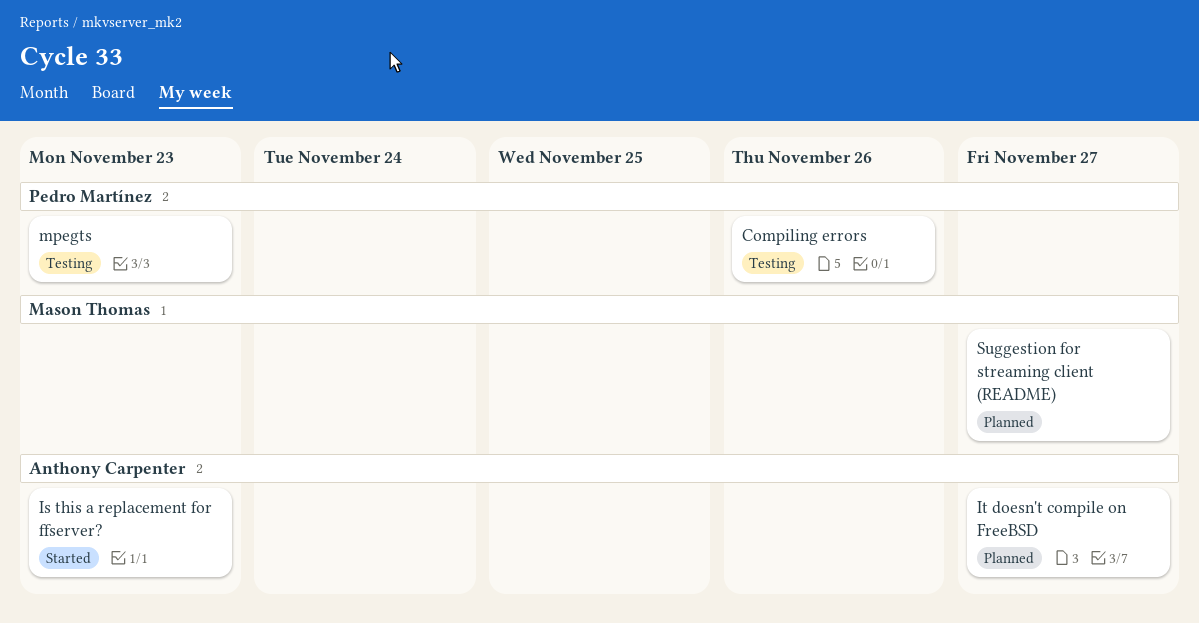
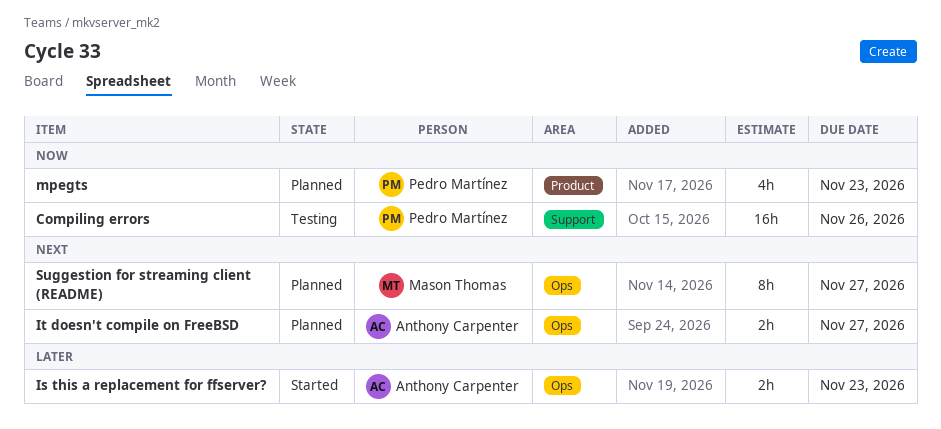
mpegts, status: Testing -> Planned

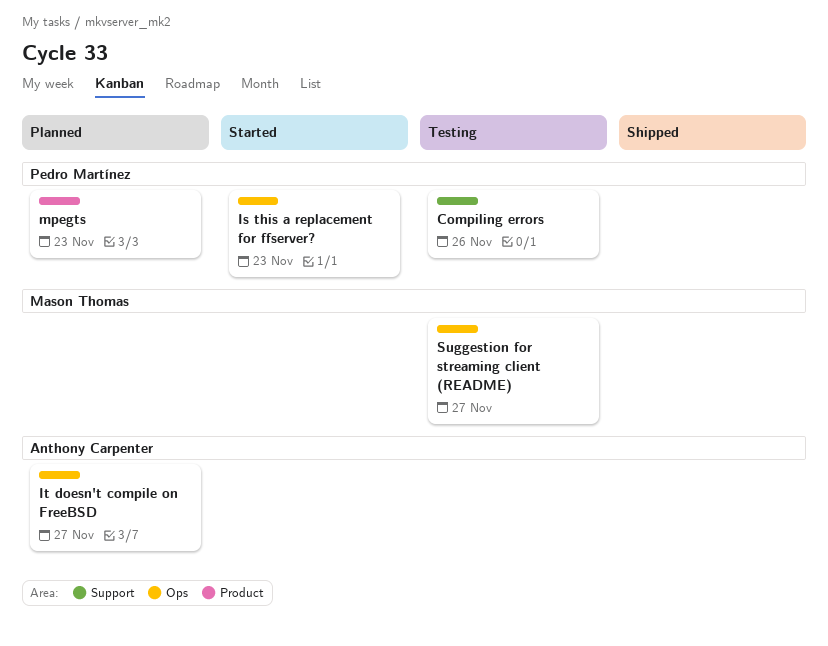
Is this a replacement for ffserver?, owner: Anthony Carpenter -> Pedro Martínez
Suggestion for streaming client (README), status: Planned -> Testing

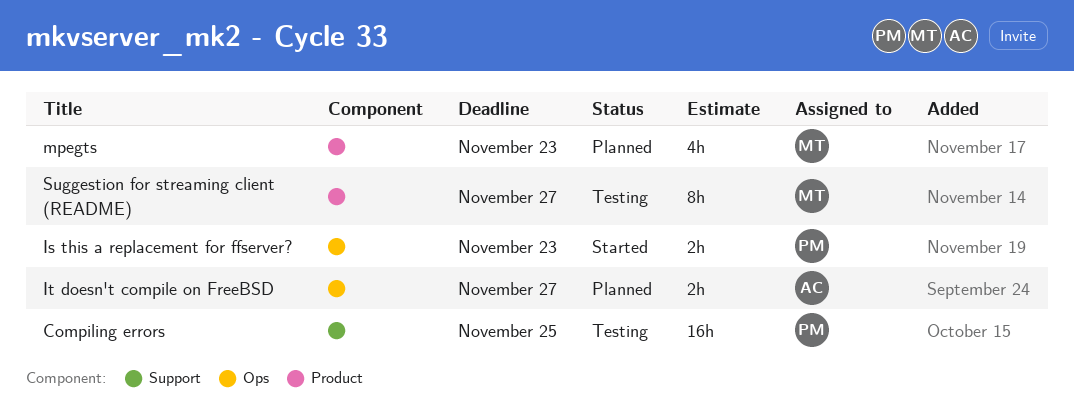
Compiling errors, due: Nov 26 -> Nov 25
mpegts, owner: Pedro Martínez -> Mason Thomas
Suggestion for streaming client (README), label: Ops -> Product

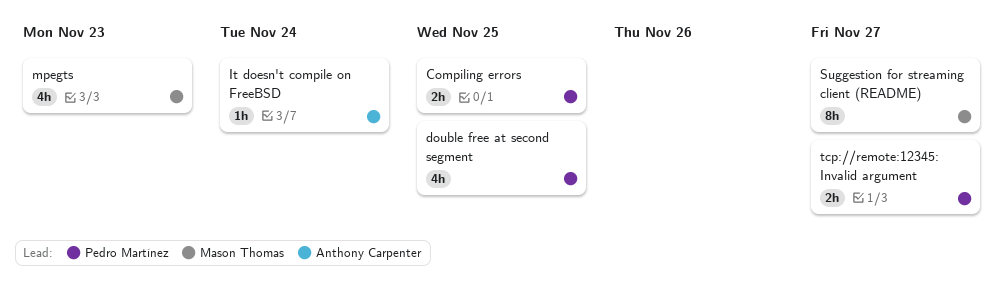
Compiling errors, estimate: 16h -> 2h
double free at second segment: none -> present
Is this a replacement for ffserver?: present -> none
It doesn't compile on FreeBSD, estimate: 2h -> 1h
It doesn't compile on FreeBSD, due: Nov 27 -> Nov 24
tcp://remote:12345: Invalid argument: none -> present

